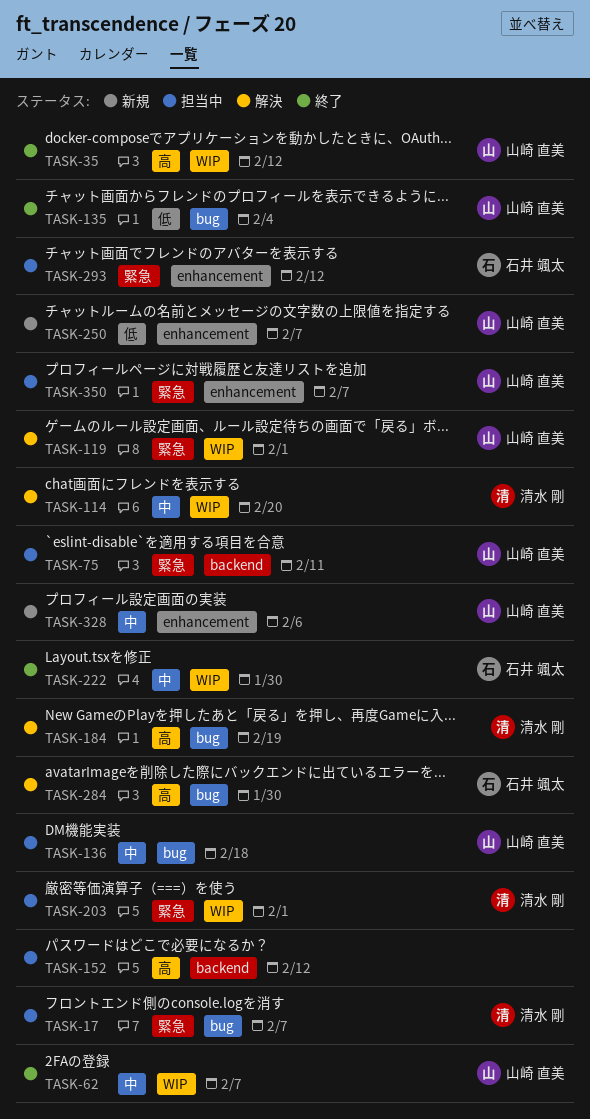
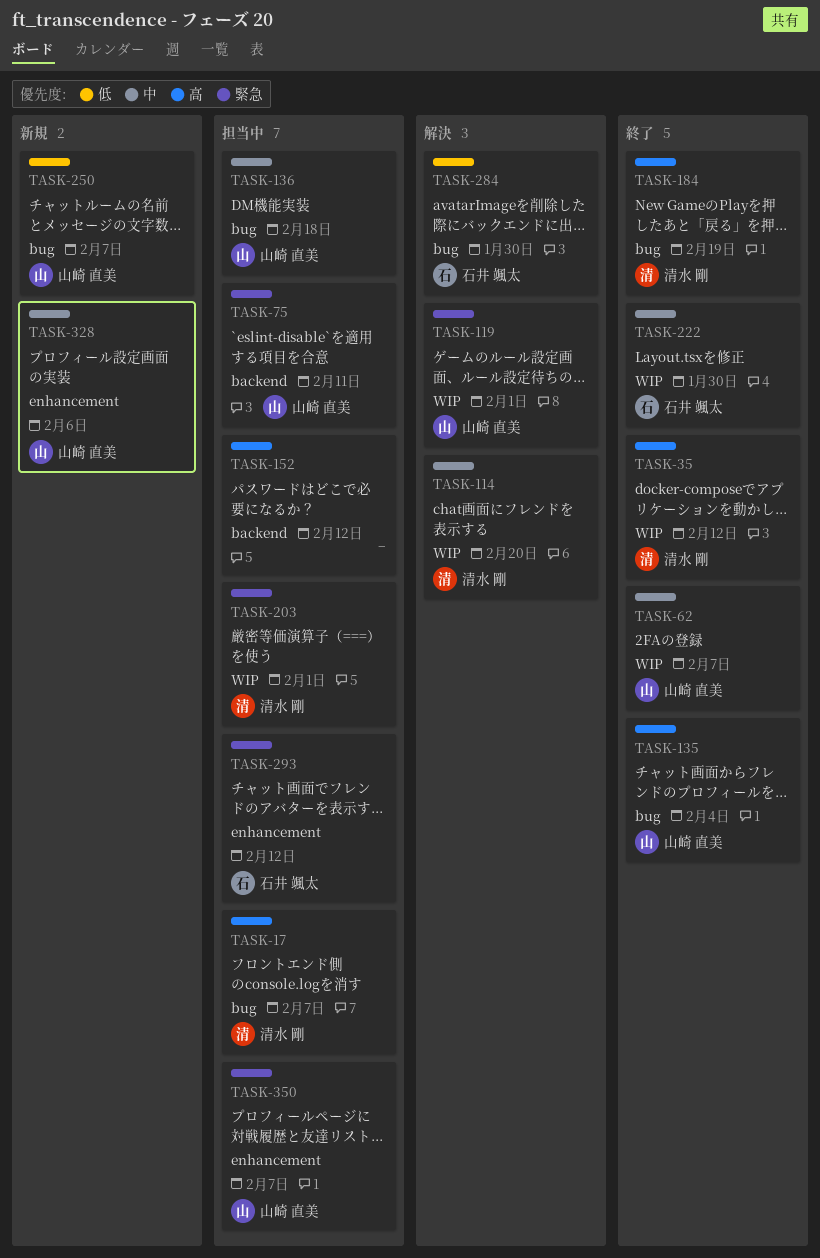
TASK-17, priority: 緊急 -> 高
TASK-35, owner: 山崎 直美 -> 清水 剛
TASK-135, priority: 低 -> 高
TASK-184, status: 解決 -> 終了
TASK-250, label: enhancement -> bug
TASK-284, priority: 高 -> 低

